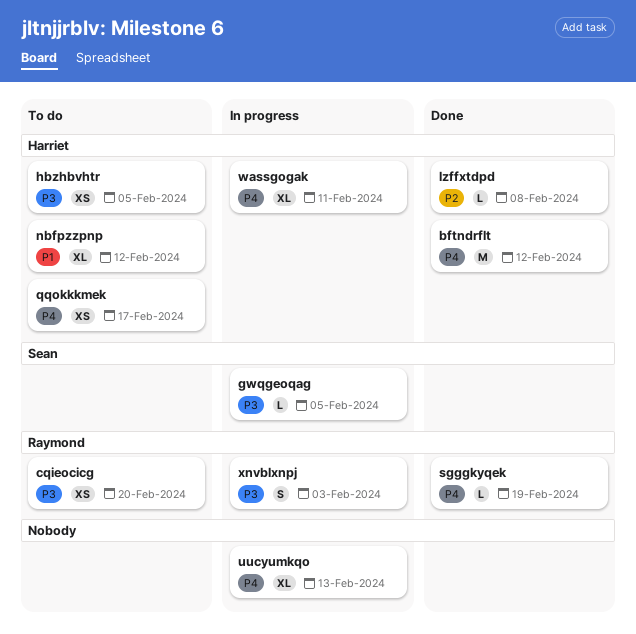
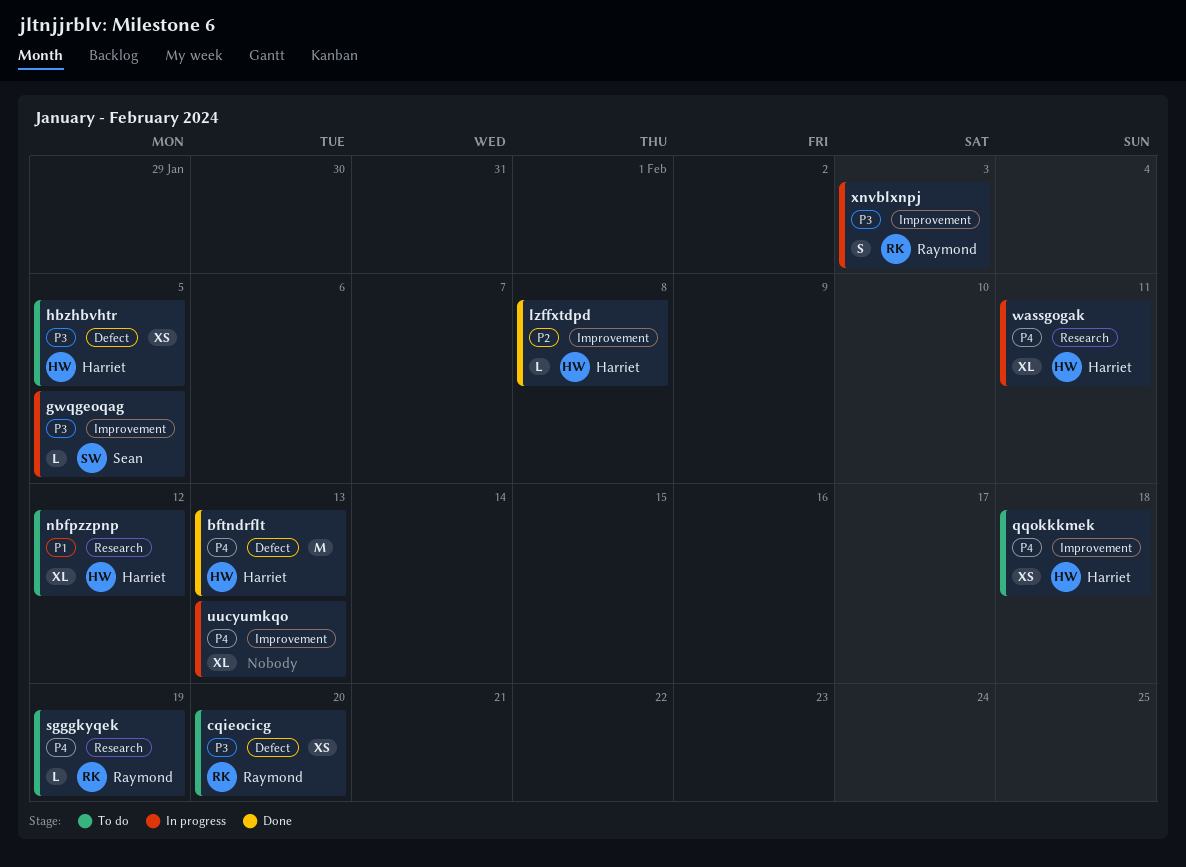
bftndrflt, due: Feb 12 -> Feb 13
qqokkkmek, due: Feb 17 -> Feb 18
sgggkyqek, status: Done -> To do

